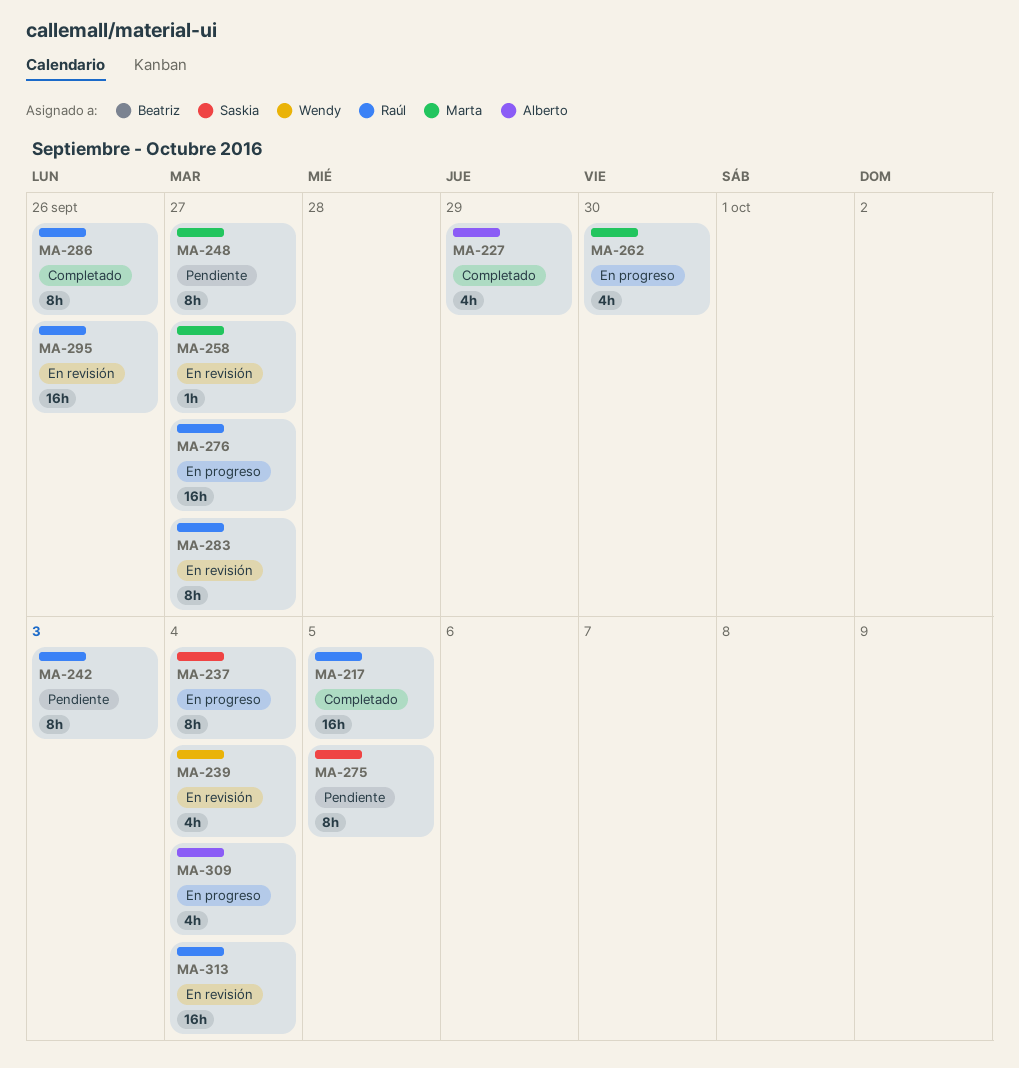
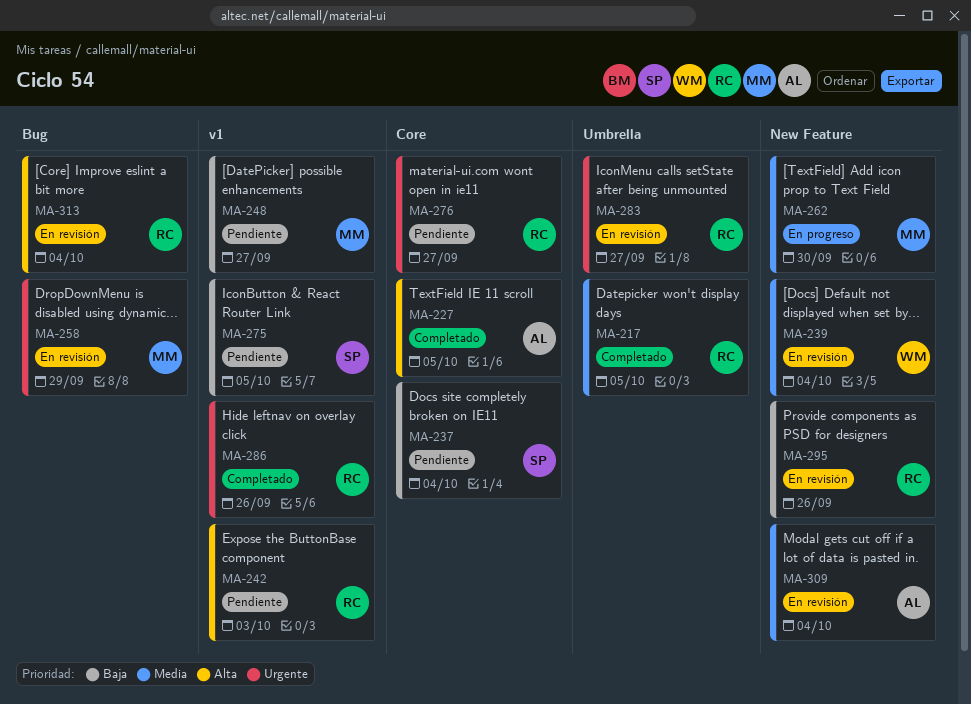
MA-227, due: Sep 29 -> Oct 5
MA-237, status: En progreso -> Pendiente
MA-258, due: Sep 27 -> Sep 29
MA-276, status: En progreso -> Pendiente
MA-309, status: En progreso -> En revisión

